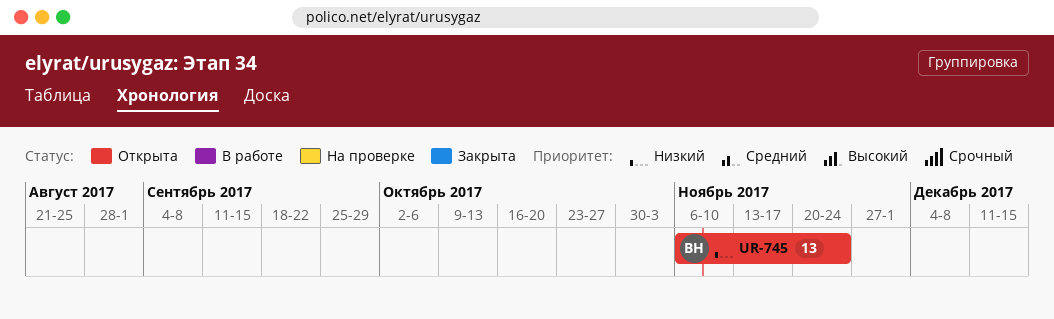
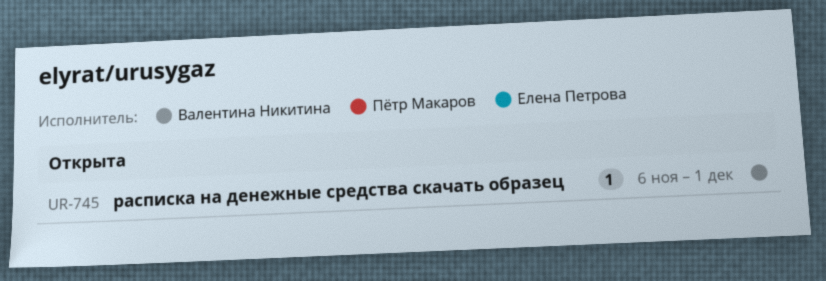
UR-745, estimate: 13 -> 1
UR-745, due: Nov 24 -> Dec 1

